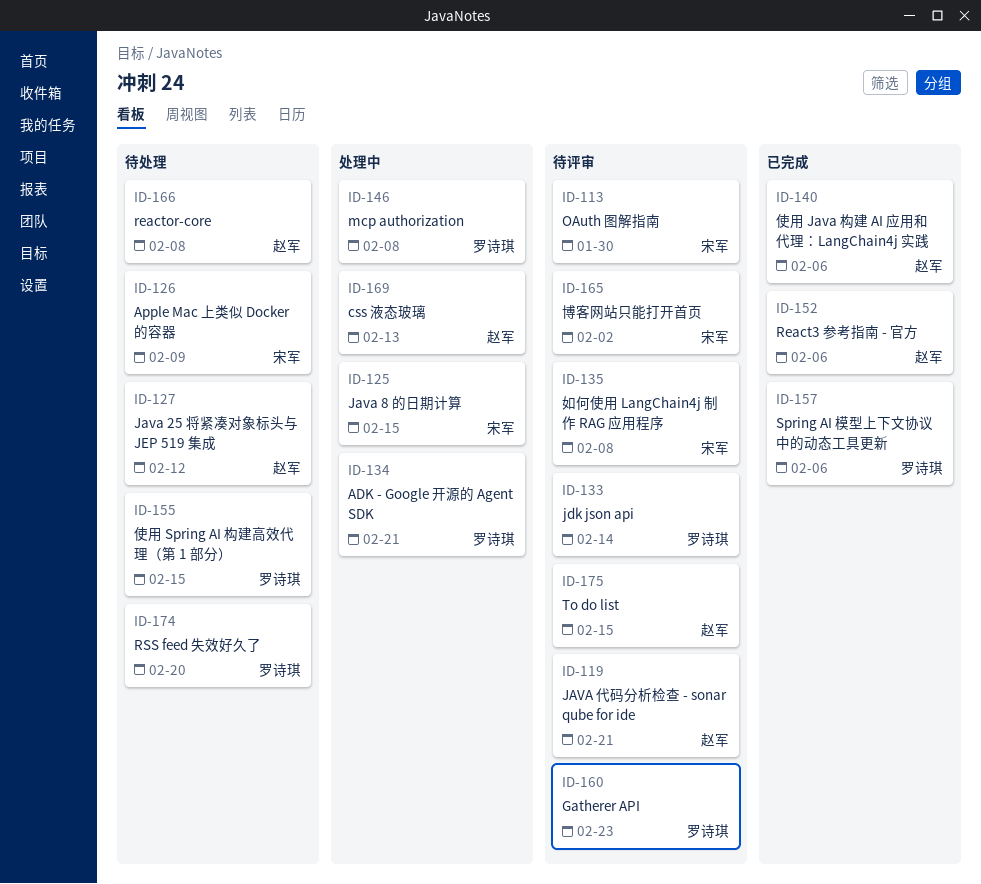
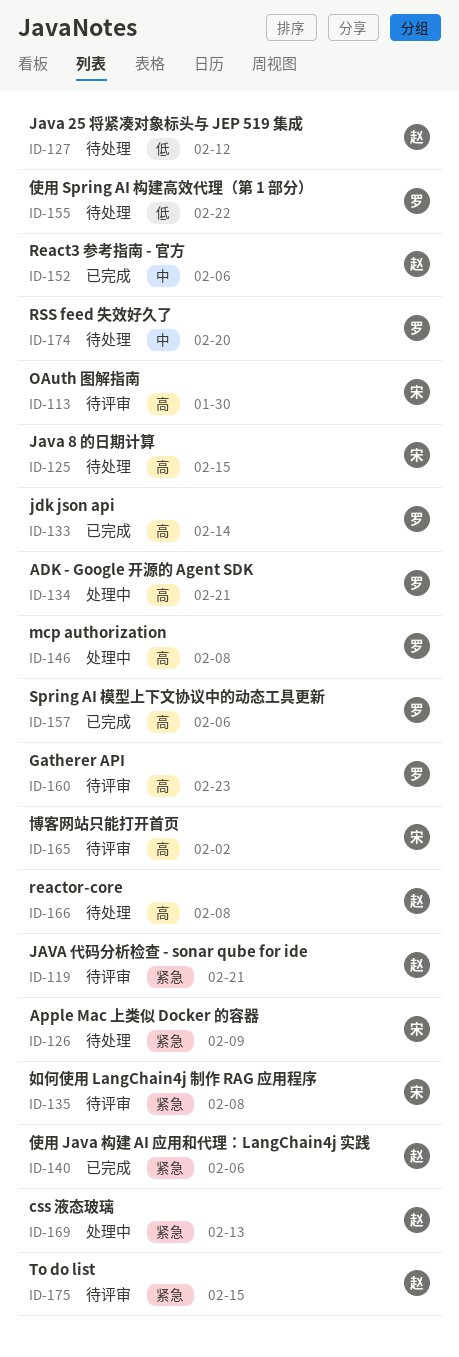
ID-125, status: 处理中 -> 待处理
ID-133, status: 待评审 -> 已完成
ID-155, due: Feb 15 -> Feb 22

